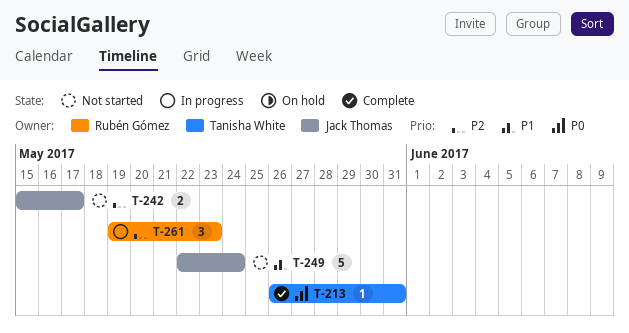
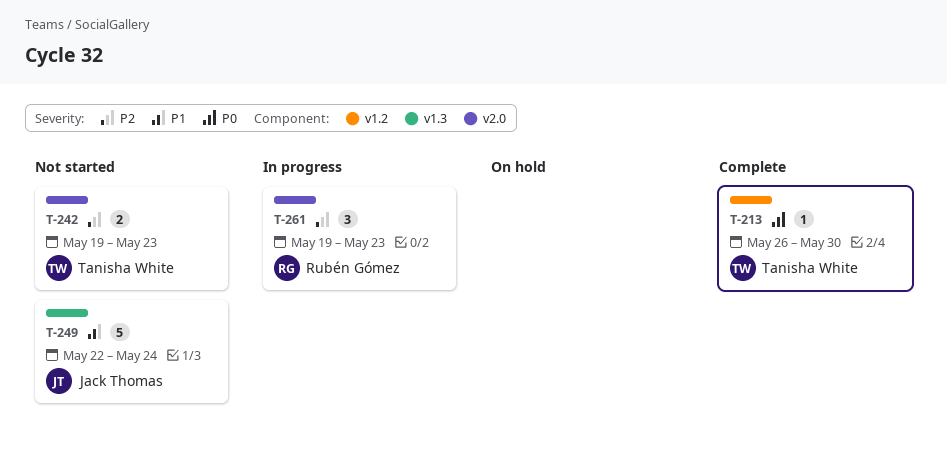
T-213, due: May 31 -> May 30
T-242, owner: Jack Thomas -> Tanisha White
T-242, start: May 15 -> May 19
T-242, due: May 17 -> May 23

